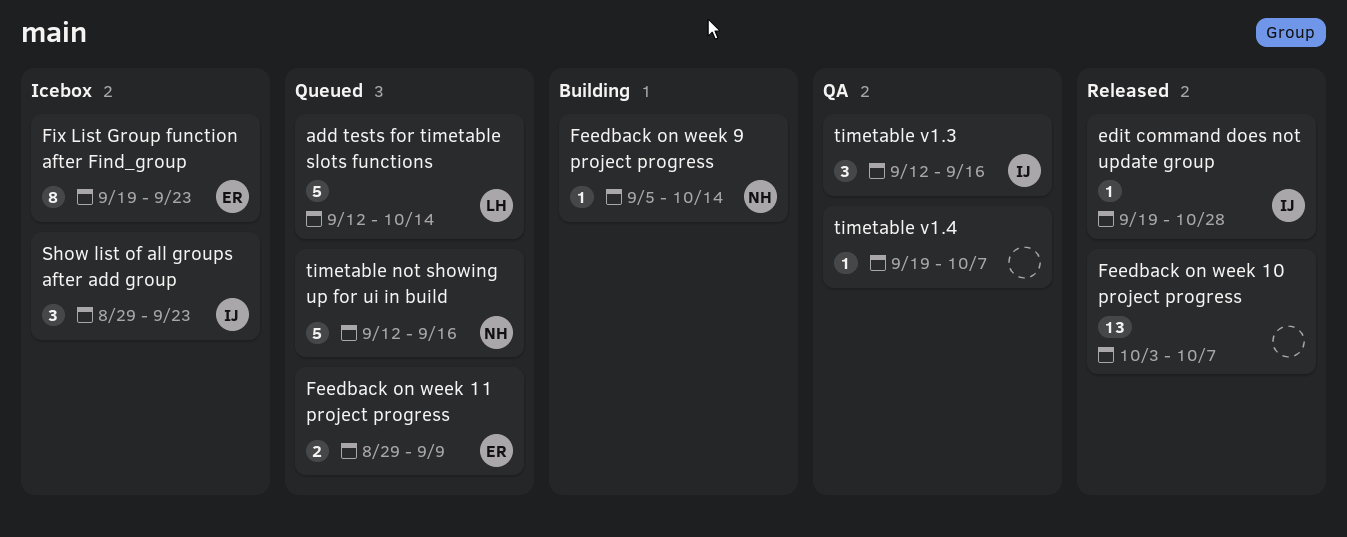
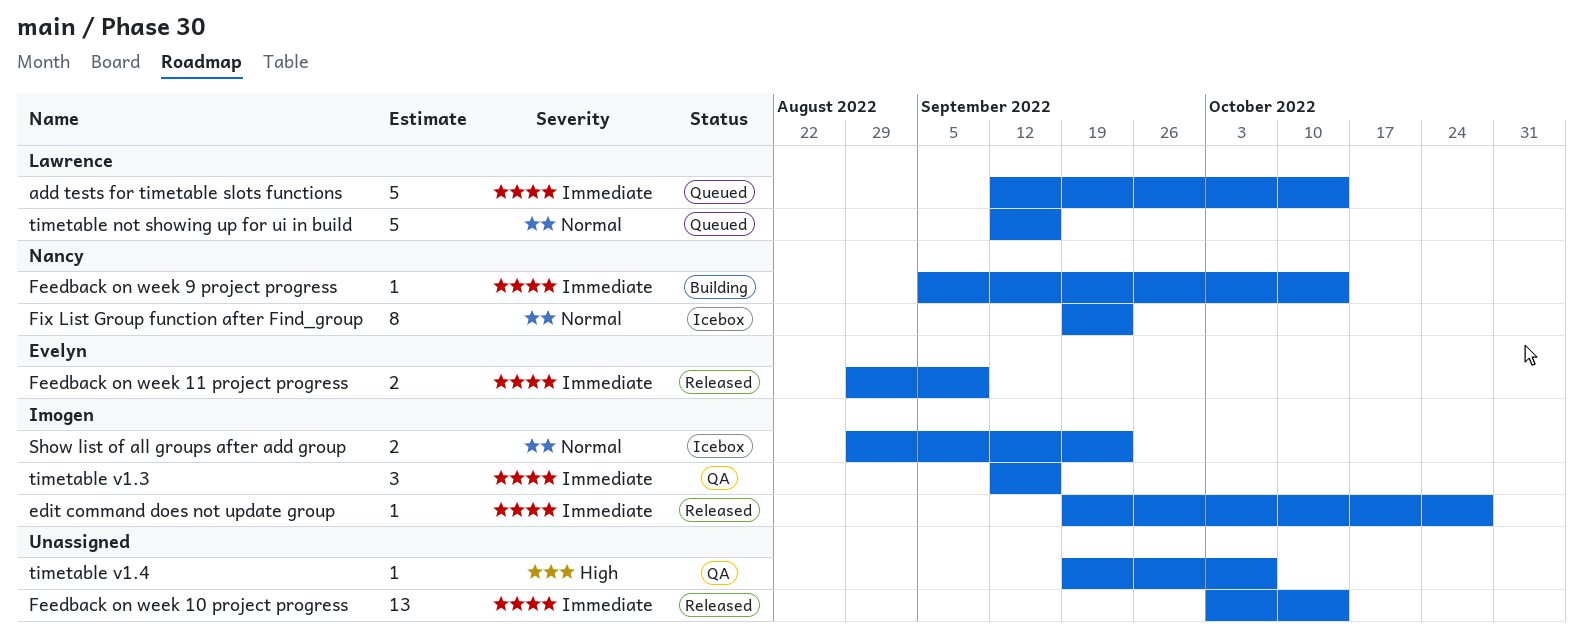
Feedback on week 10 project progress, due: Oct 7 -> Oct 14
Feedback on week 11 project progress, status: Queued -> Released
Fix List Group function after Find_group, owner: Evelyn -> Nancy
Show list of all groups after add group, estimate: 3 -> 2
timetable not showing up for ui in build, owner: Nancy -> Lawrence

